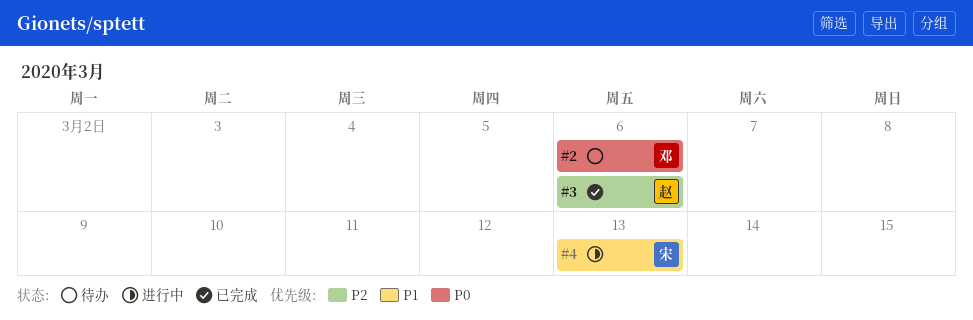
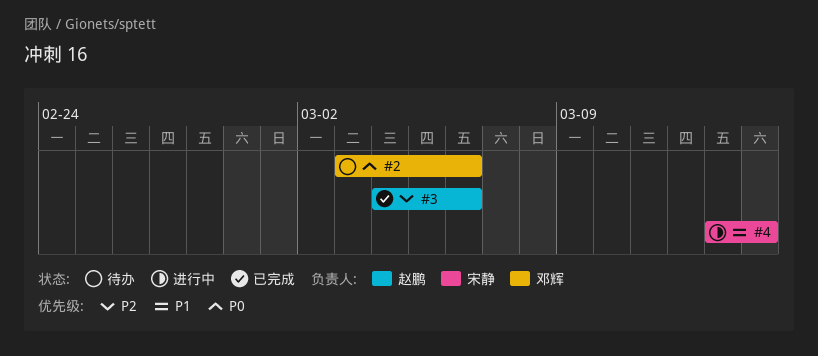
#4, due: Mar 13 -> Mar 14

